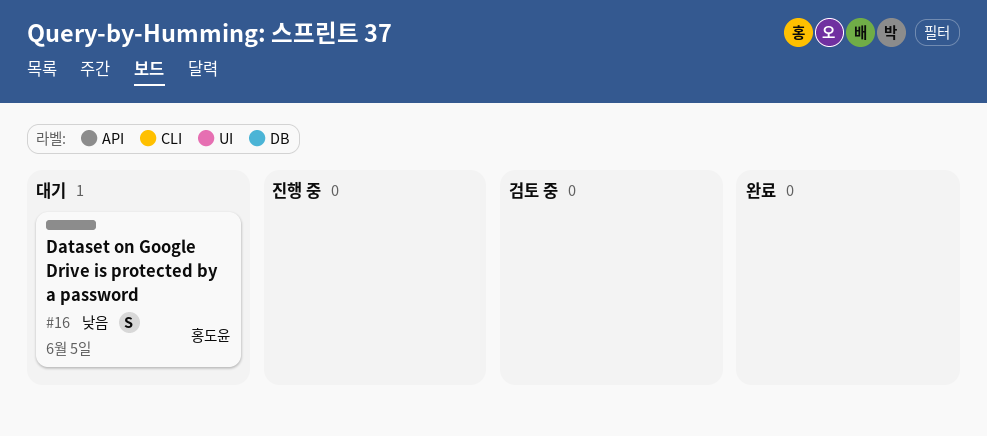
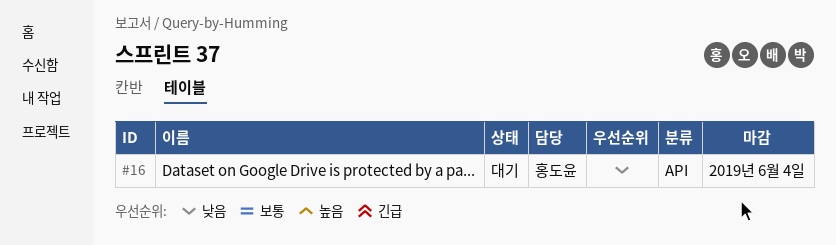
#16, due: Jun 5 -> Jun 4

